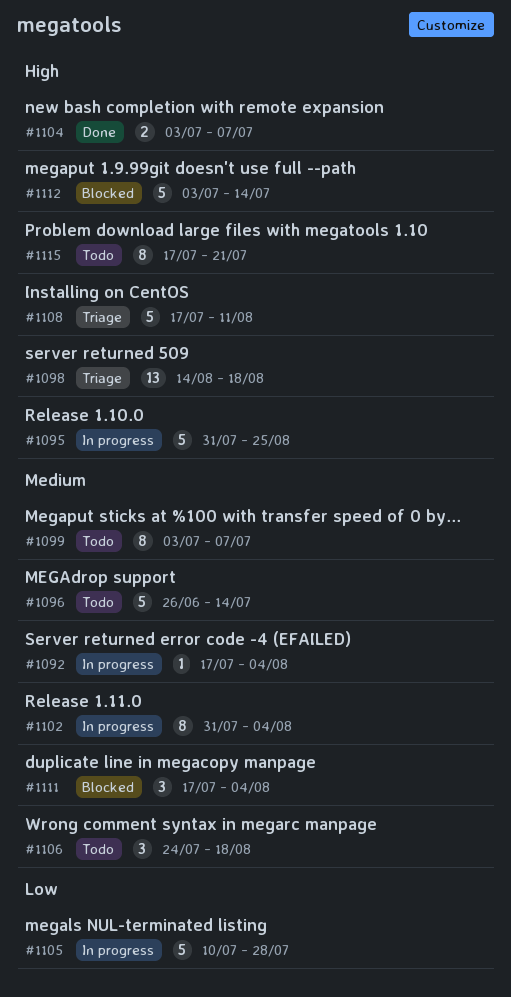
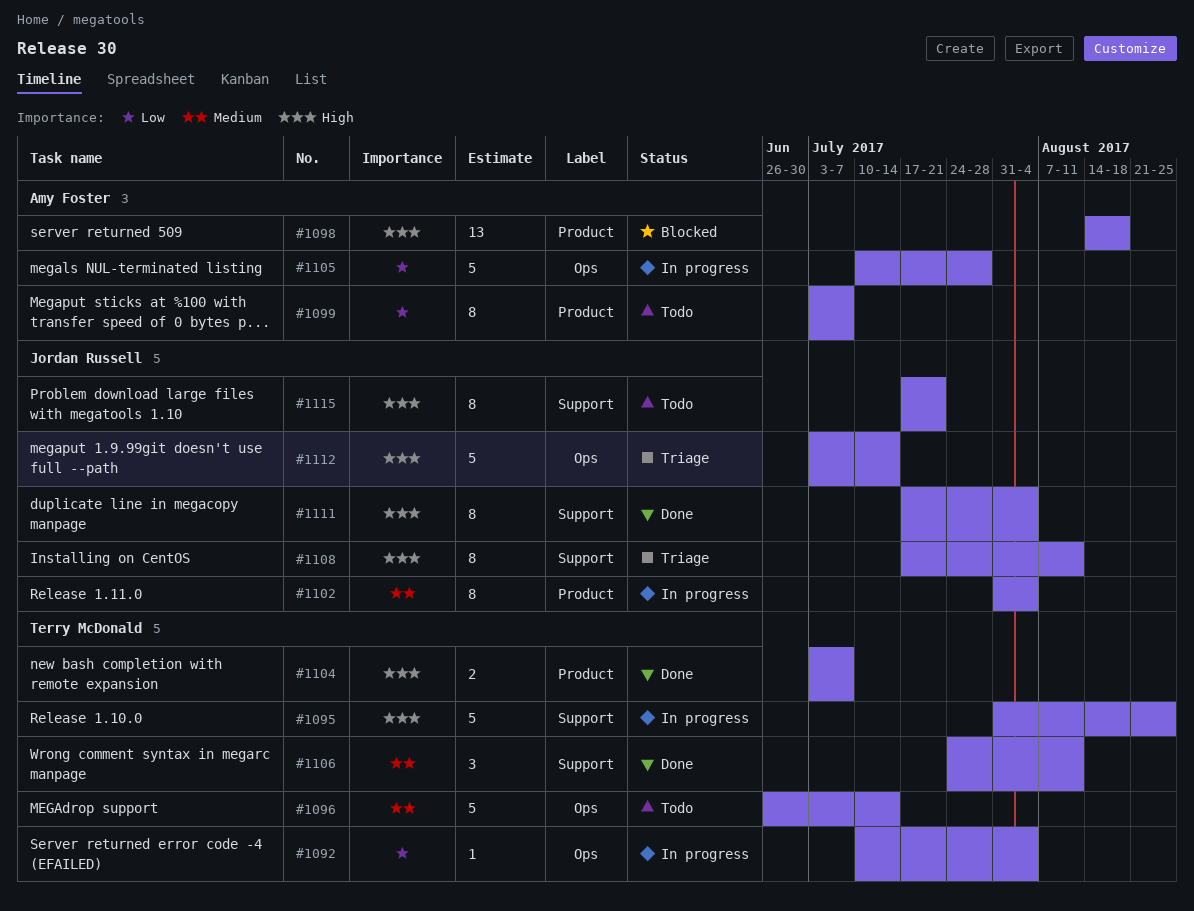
#1092, priority: Medium -> Low
#1092, start: Jul 17 -> Jul 10
#1098, status: Triage -> Blocked
#1099, priority: Medium -> Low
#1106, status: Todo -> Done
#1106, due: Aug 18 -> Aug 11
#1108, estimate: 5 -> 8
#1111, status: Blocked -> Done
#1111, priority: Medium -> High
#1111, estimate: 3 -> 8
#1112, status: Blocked -> Triage

